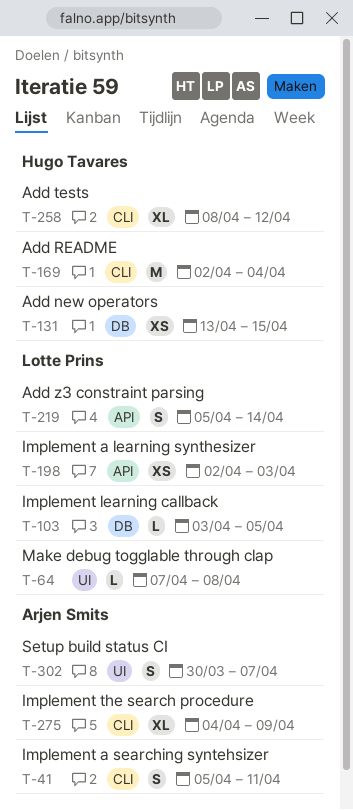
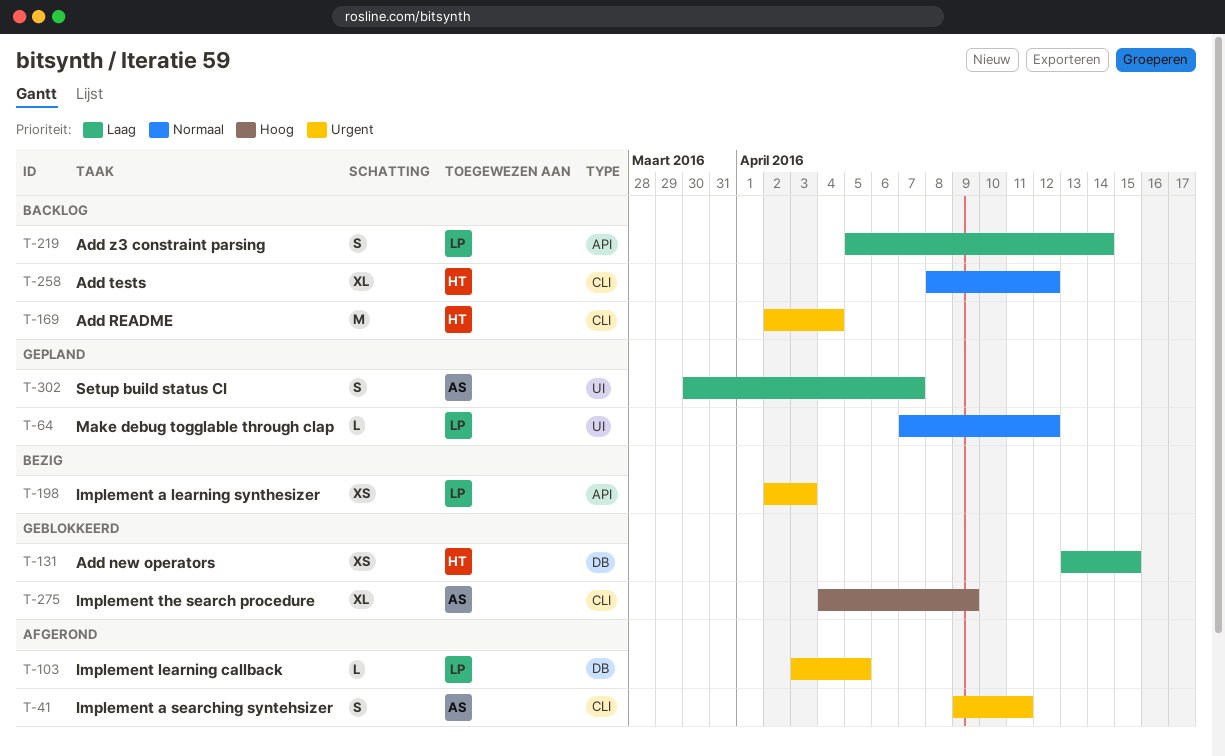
T-41, start: Apr 5 -> Apr 9
T-64, due: Apr 8 -> Apr 12

